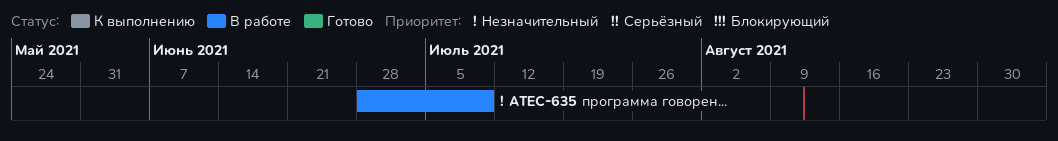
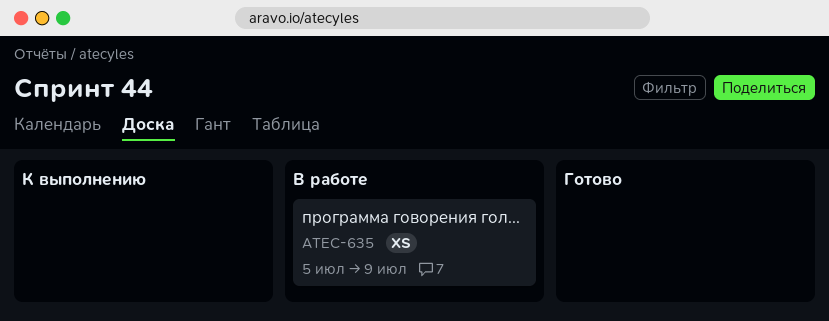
ATEC-635, start: Jun 28 -> Jul 5

